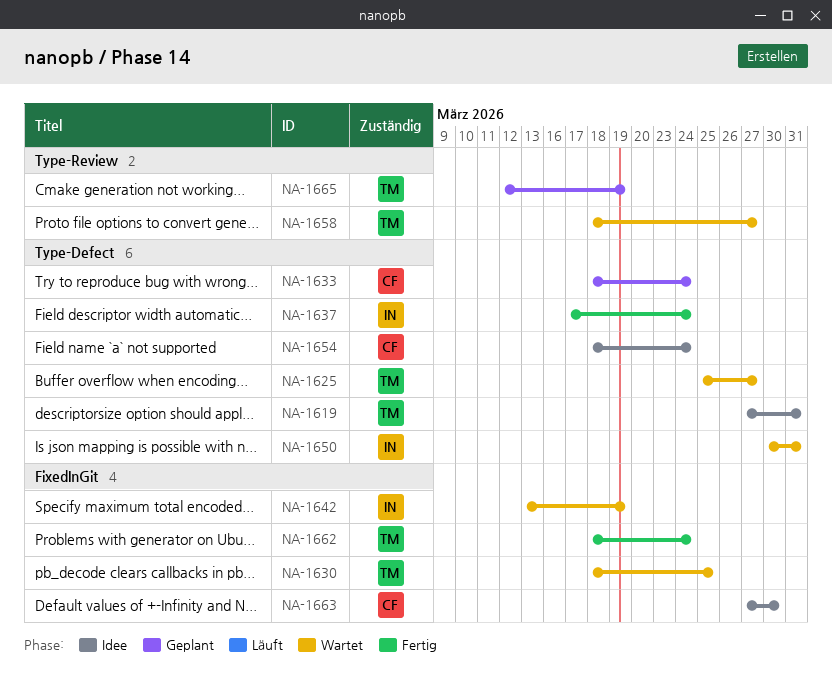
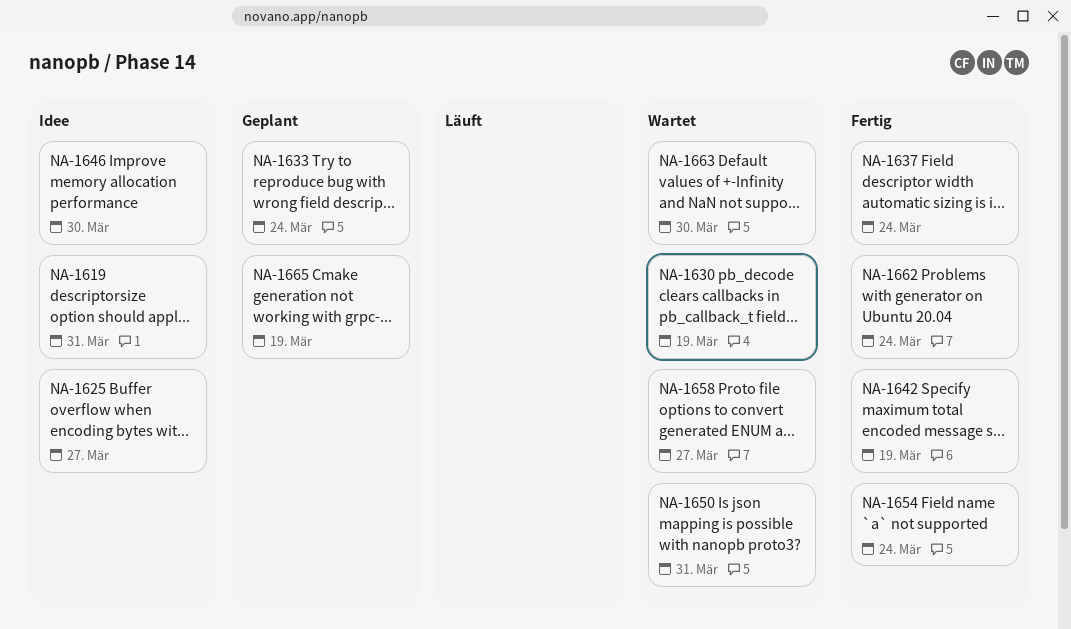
NA-1625, status: Wartet -> Idee
NA-1630, due: Mar 25 -> Mar 19
NA-1642, status: Wartet -> Fertig
NA-1646: none -> present
NA-1654, status: Idee -> Fertig
NA-1663, status: Idee -> Wartet

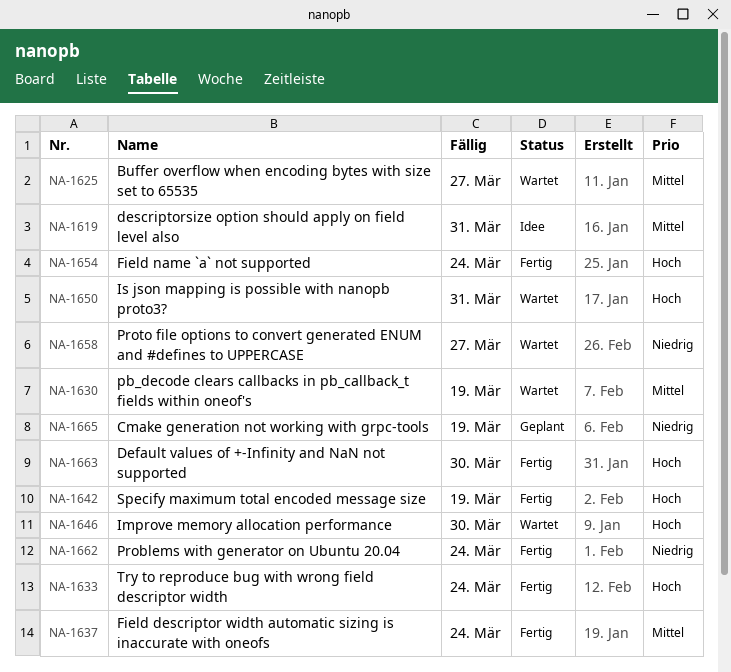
NA-1625, status: Idee -> Wartet
NA-1633, status: Geplant -> Fertig
NA-1646, status: Idee -> Wartet
NA-1663, status: Wartet -> Fertig

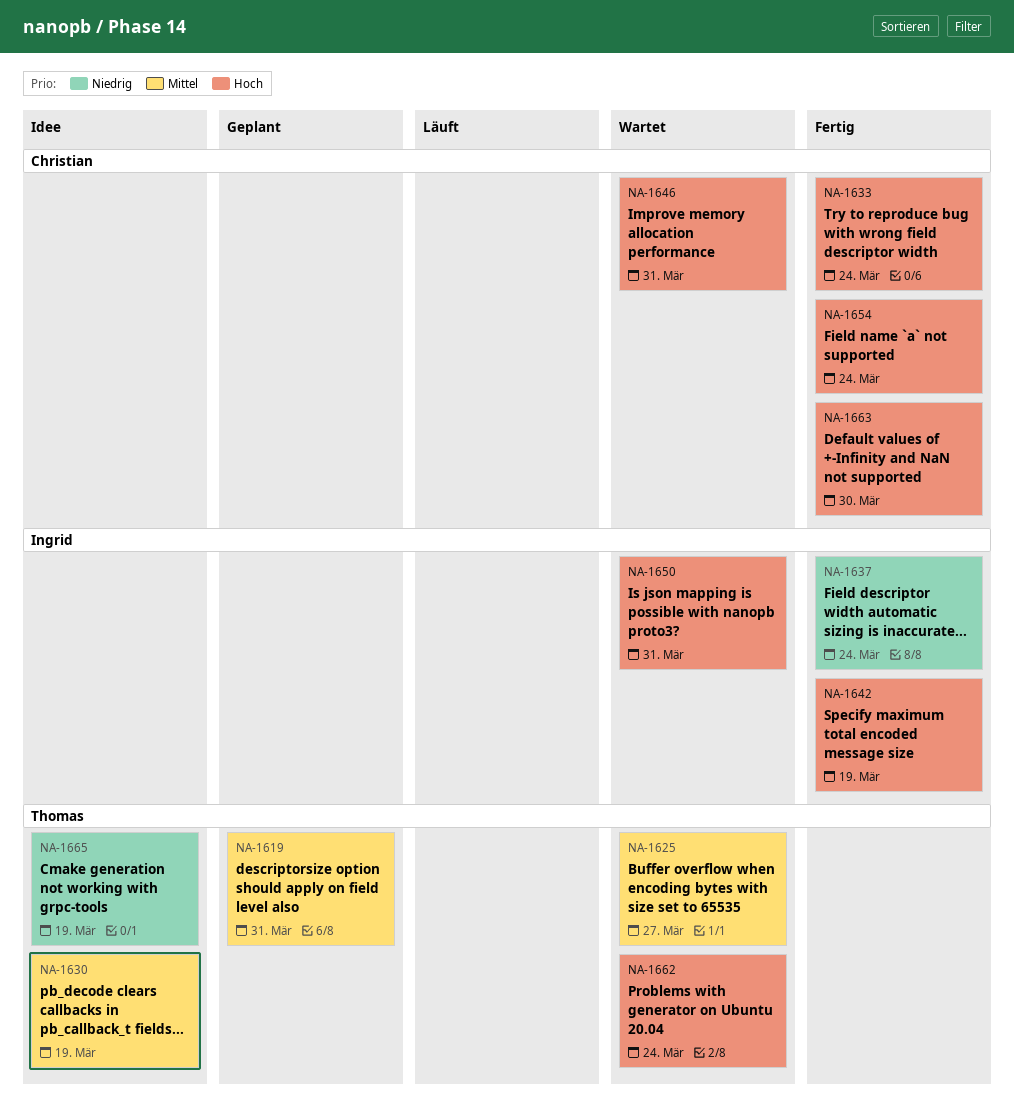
NA-1619, status: Idee -> Geplant
NA-1630, status: Wartet -> Idee
NA-1637, priority: Mittel -> Niedrig
NA-1646, due: Mar 30 -> Mar 31
NA-1658: present -> none
NA-1662, status: Fertig -> Wartet
NA-1662, priority: Niedrig -> Hoch
NA-1665, status: Geplant -> Idee

